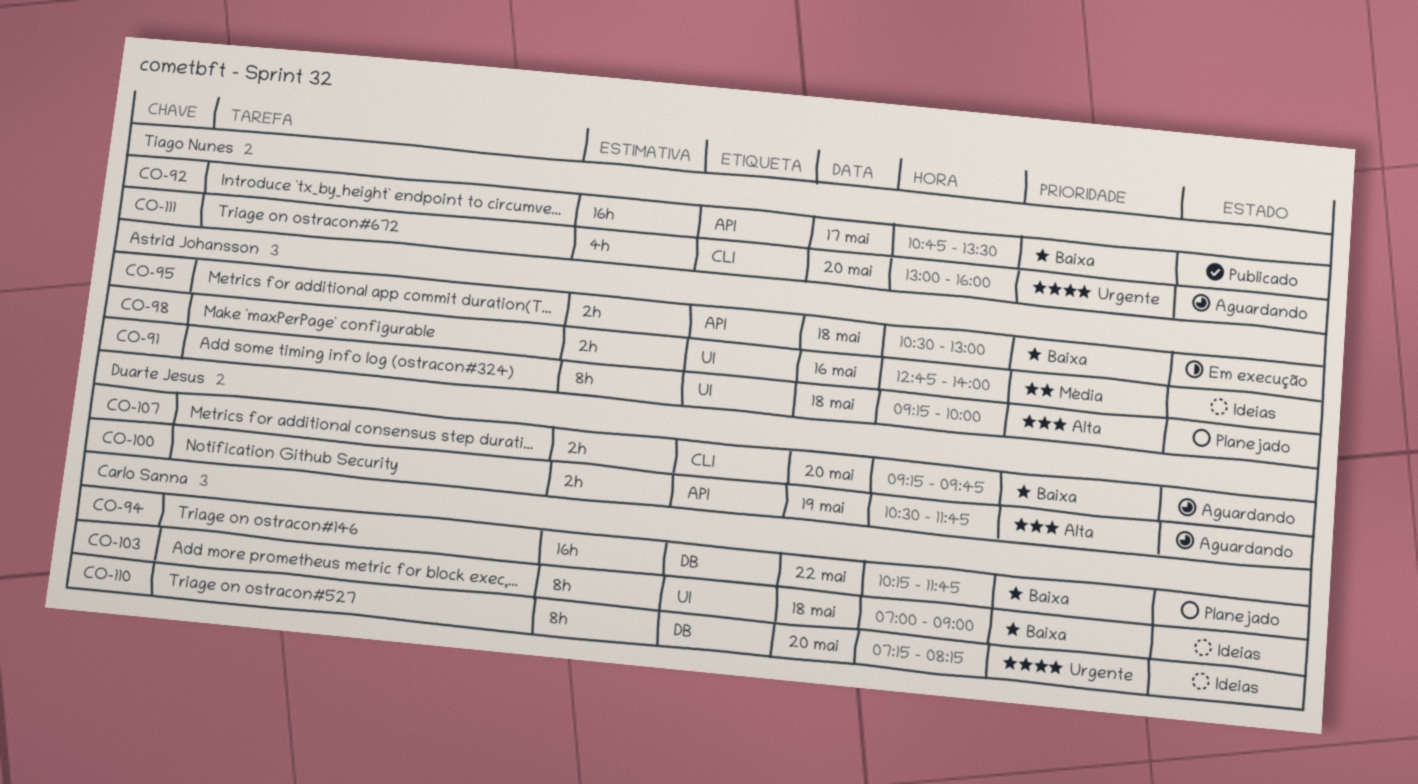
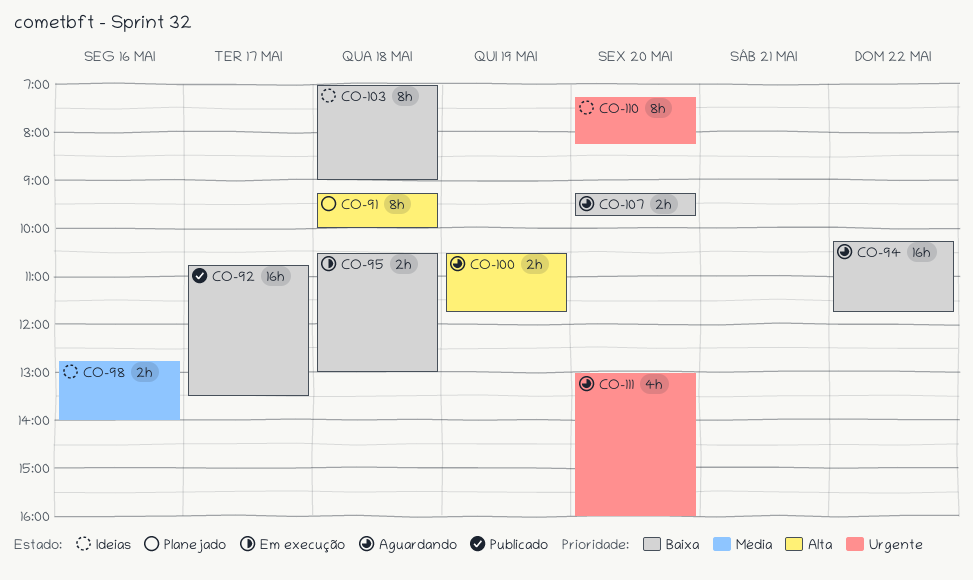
CO-94, status: Planejado -> Aguardando

